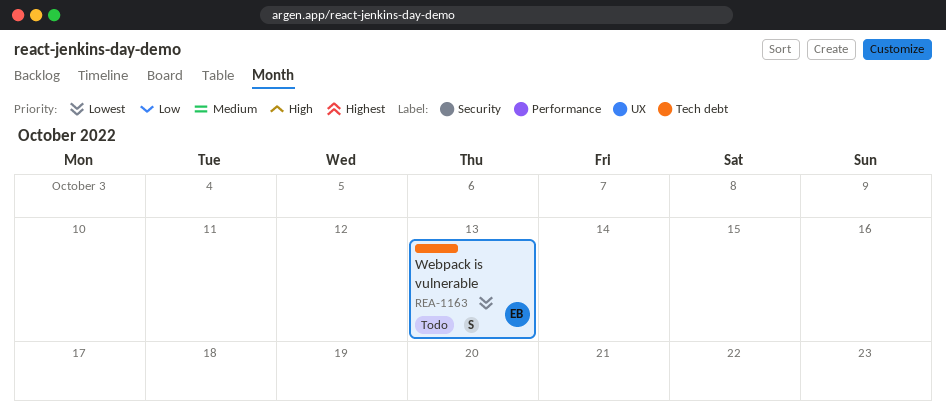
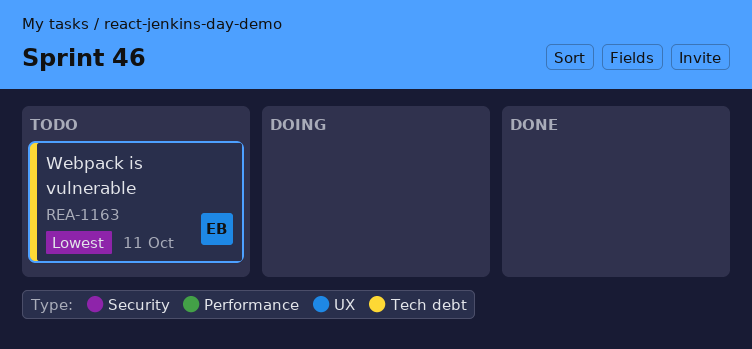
REA-1163, due: Oct 13 -> Oct 11

